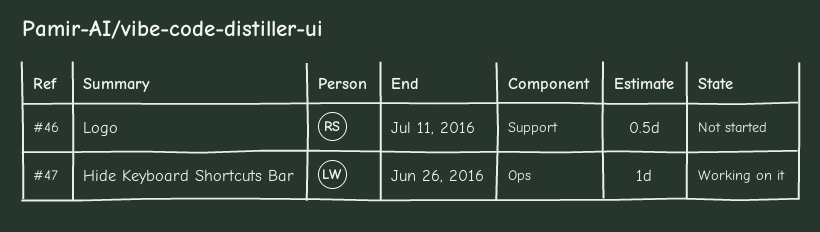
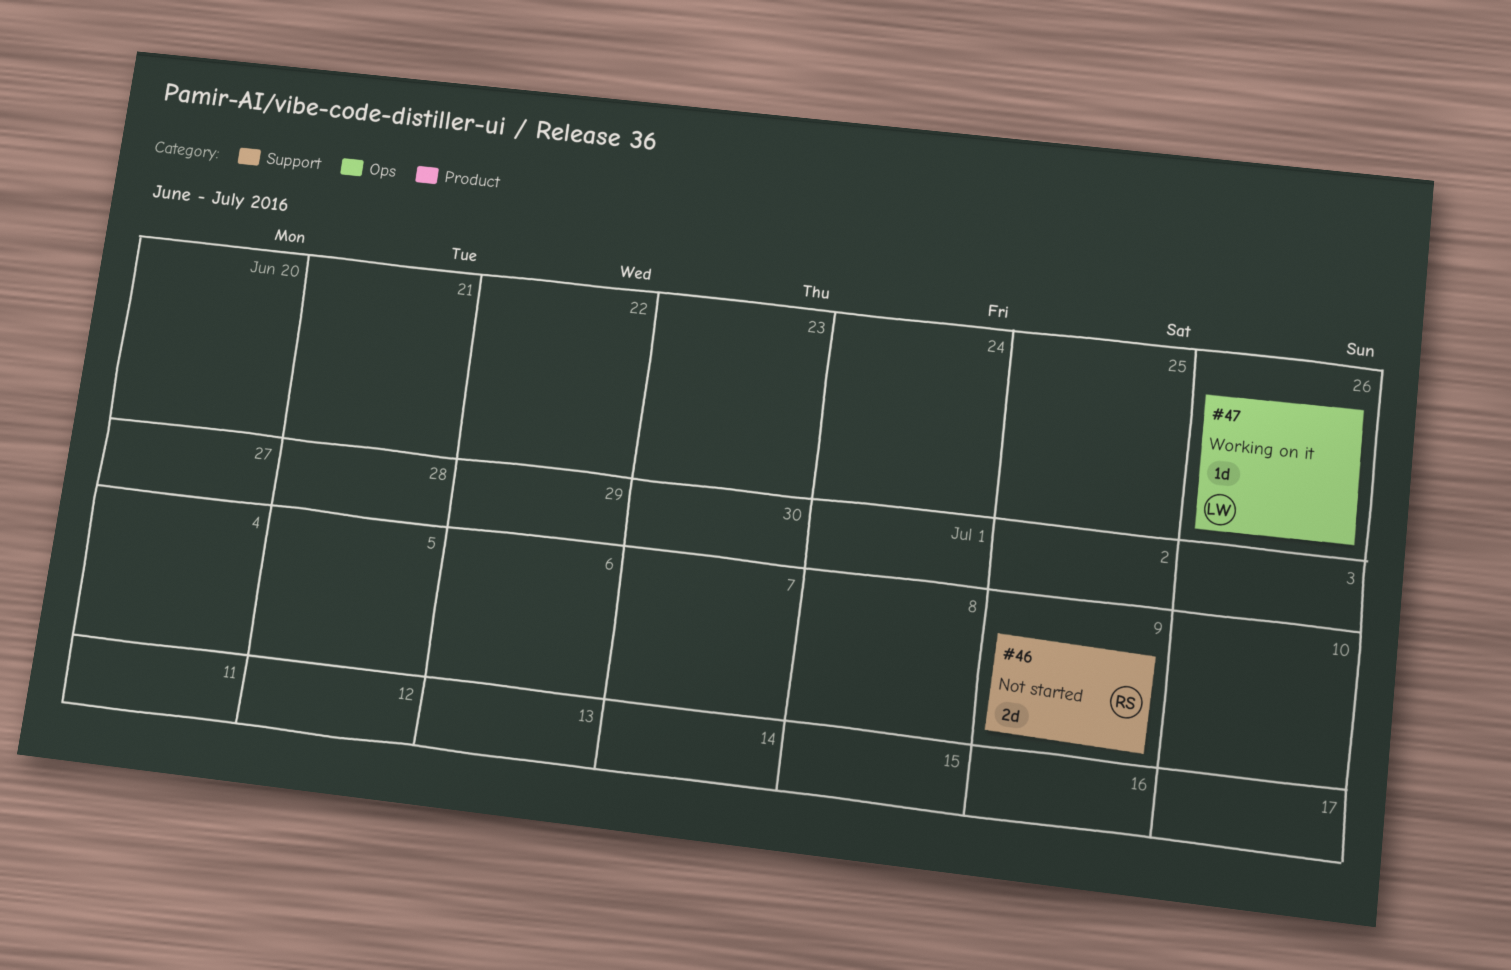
#46, estimate: 0.5d -> 2d
#46, due: Jul 11 -> Jul 9

